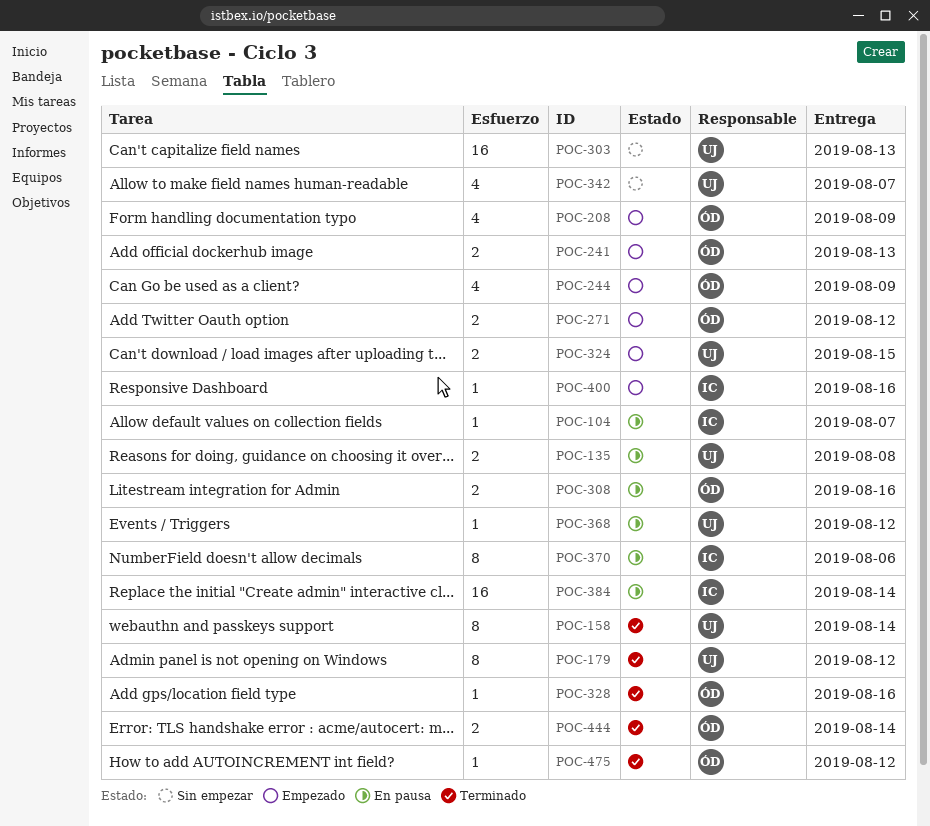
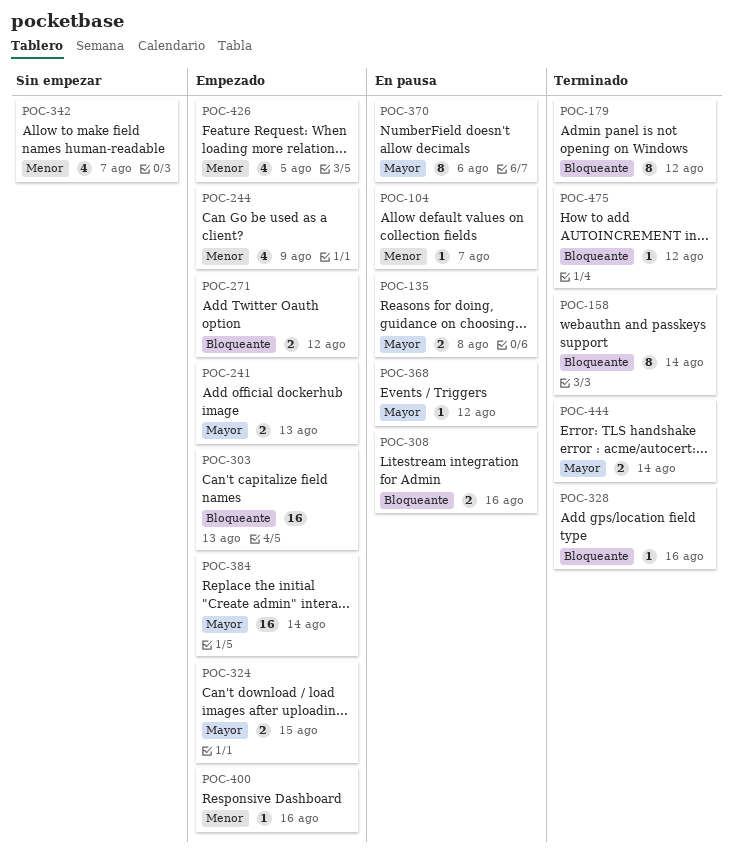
POC-208: present -> none
POC-303, status: Sin empezar -> Empezado
POC-384, status: En pausa -> Empezado
POC-426: none -> present

